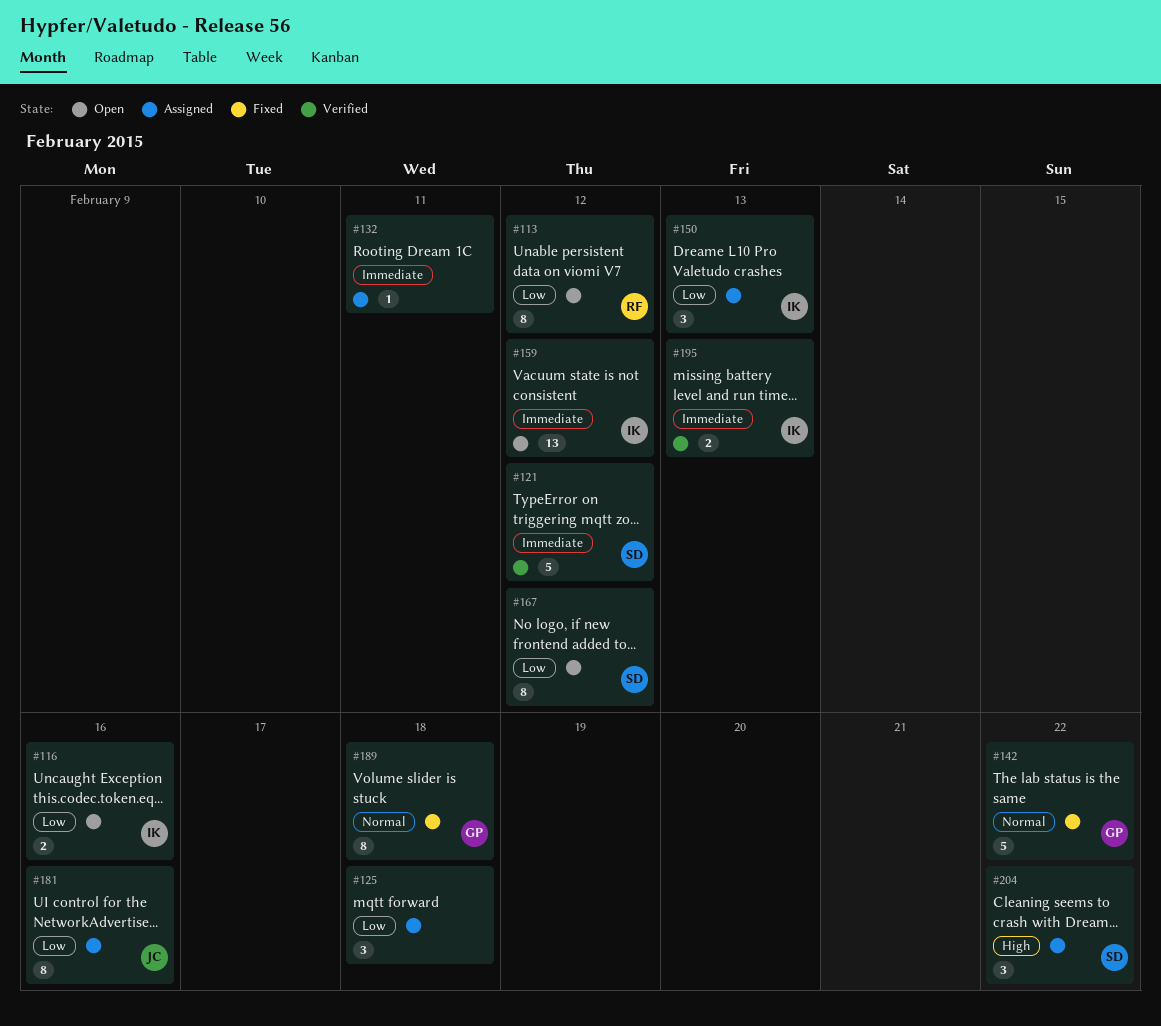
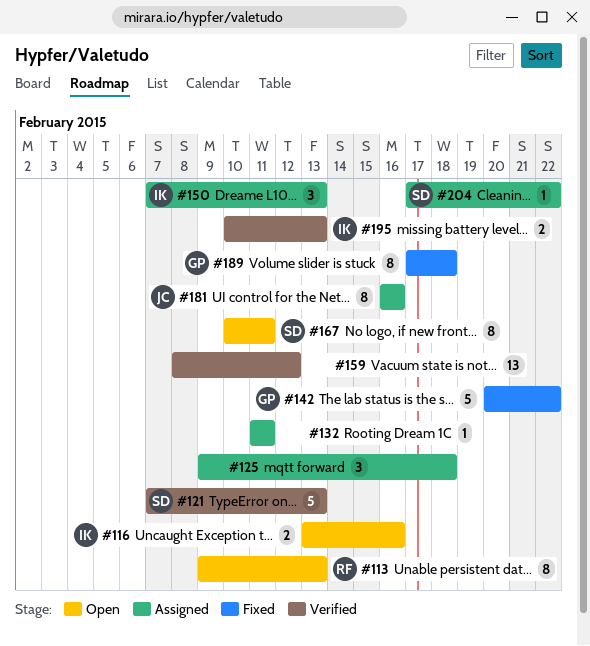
#113, due: Feb 12 -> Feb 13
#121, due: Feb 12 -> Feb 13
#159, status: Open -> Verified
#159, owner: IK -> none
#167, due: Feb 12 -> Feb 11
#204, estimate: 3 -> 1

